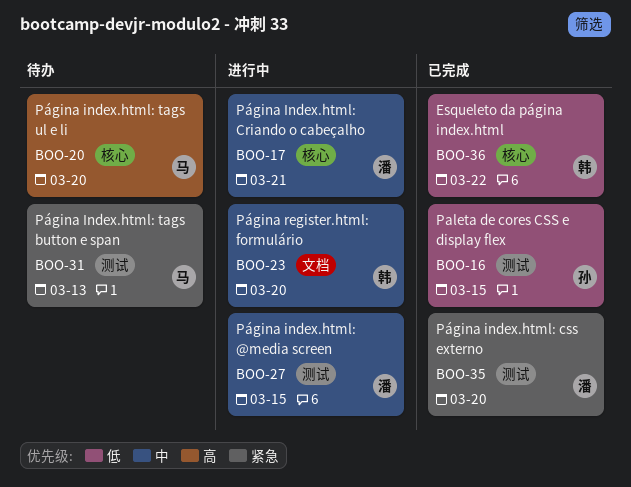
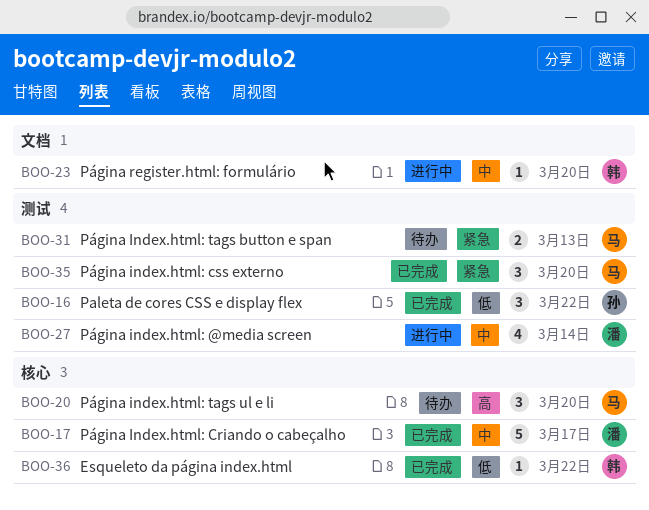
BOO-16, due: Mar 15 -> Mar 22
BOO-17, status: 进行中 -> 已完成
BOO-17, due: Mar 21 -> Mar 17
BOO-27, due: Mar 15 -> Mar 14
BOO-35, owner: 潘 -> 马

